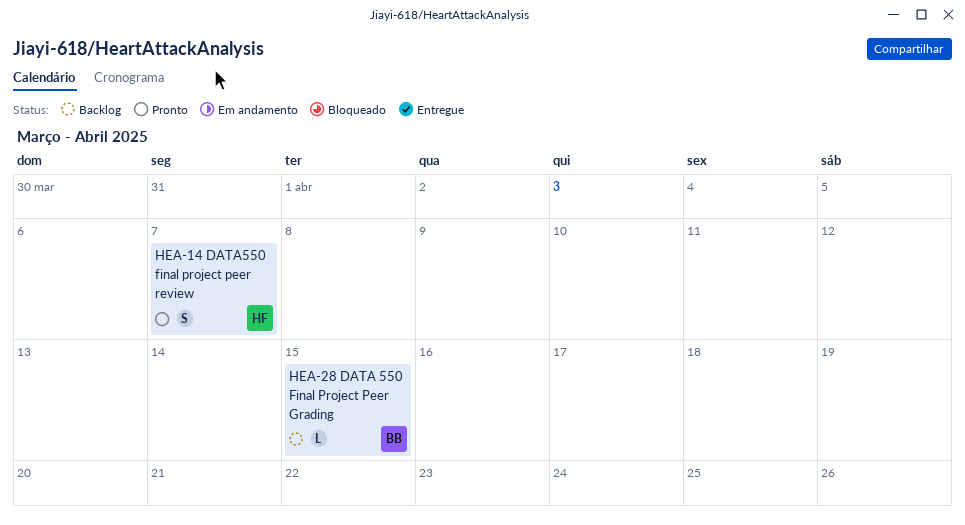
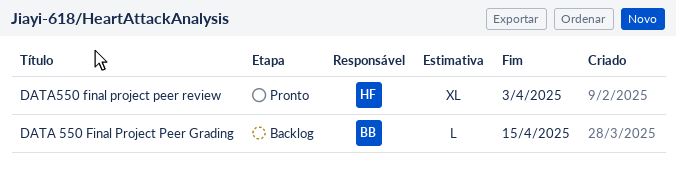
DATA550 final project peer review, estimate: S -> XL
DATA550 final project peer review, due: Apr 7 -> Apr 3

